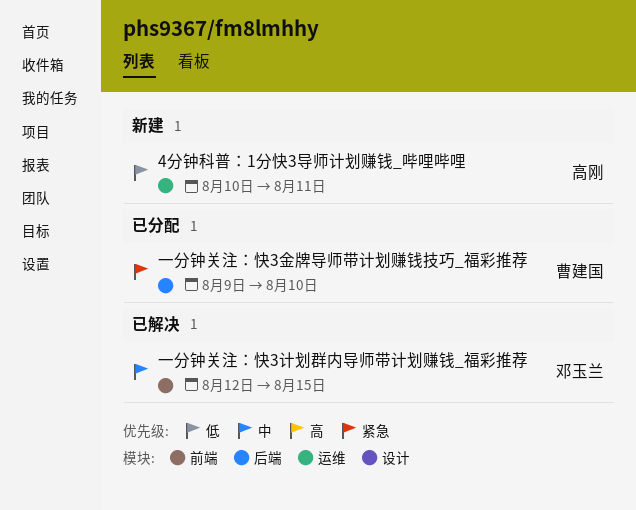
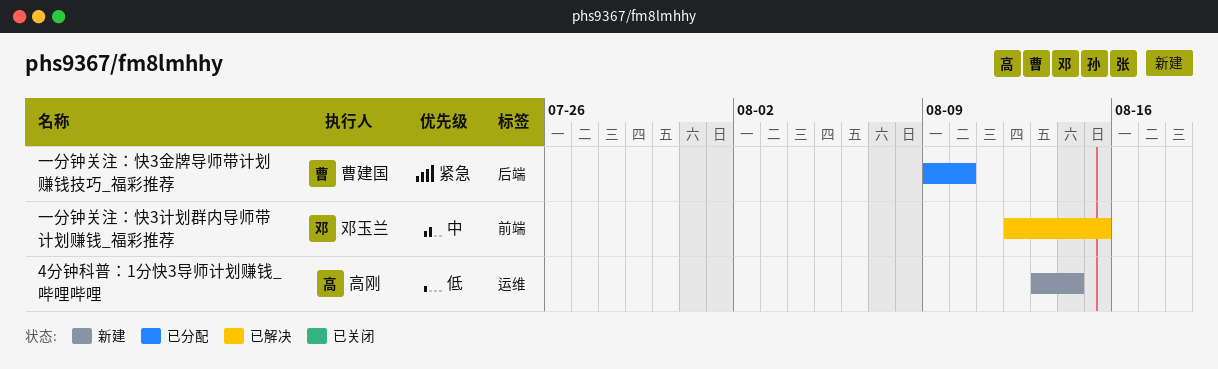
4分钟科普：1分快3导师计划赚钱_哔哩哔哩, start: Aug 10 -> Aug 13
4分钟科普：1分快3导师计划赚钱_哔哩哔哩, due: Aug 11 -> Aug 14

